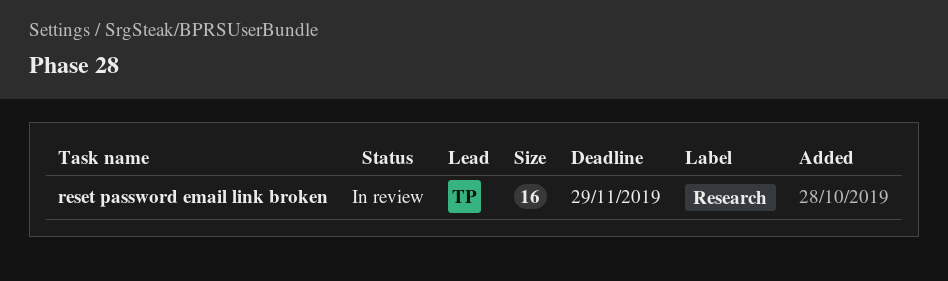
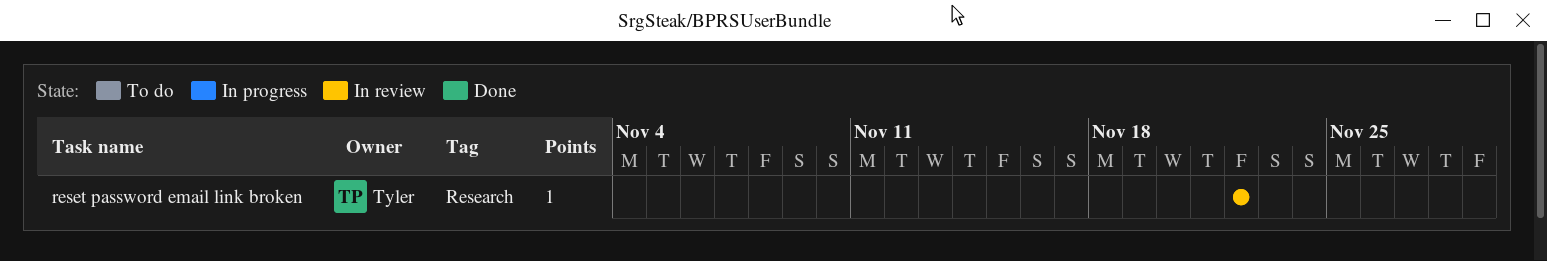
reset password email link broken, estimate: 16 -> 1
reset password email link broken, due: Nov 29 -> Nov 22

